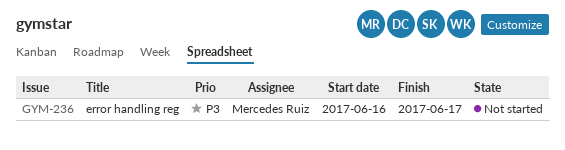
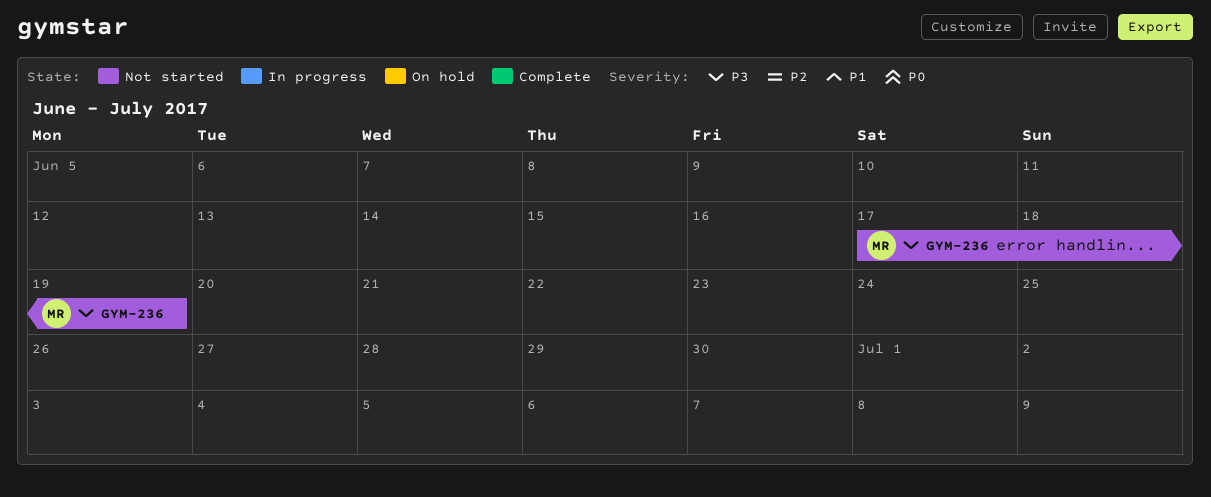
GYM-236, start: Jun 16 -> Jun 17
GYM-236, due: Jun 17 -> Jun 19

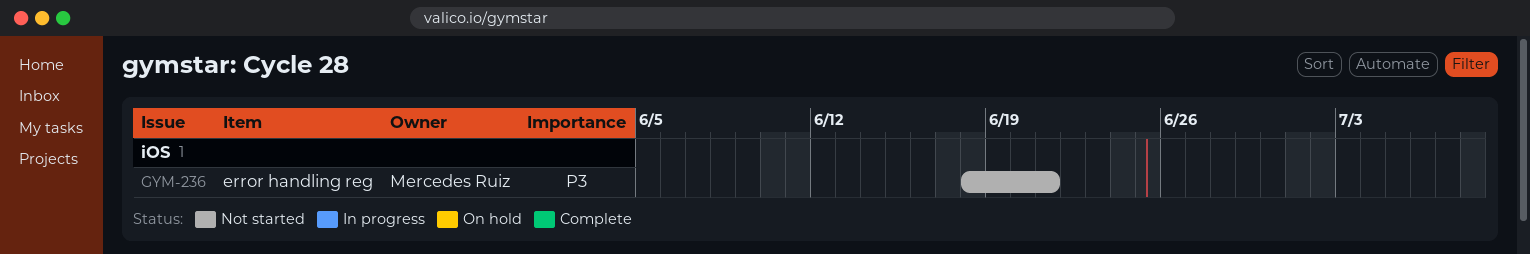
GYM-236, start: Jun 17 -> Jun 18
GYM-236, due: Jun 19 -> Jun 21

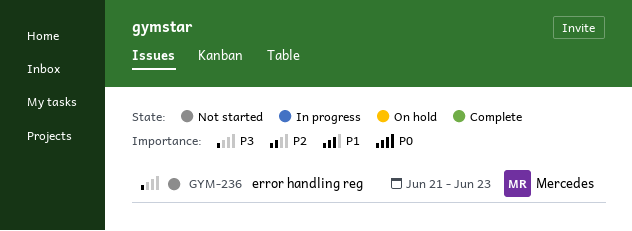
GYM-236, start: Jun 18 -> Jun 21
GYM-236, due: Jun 21 -> Jun 23

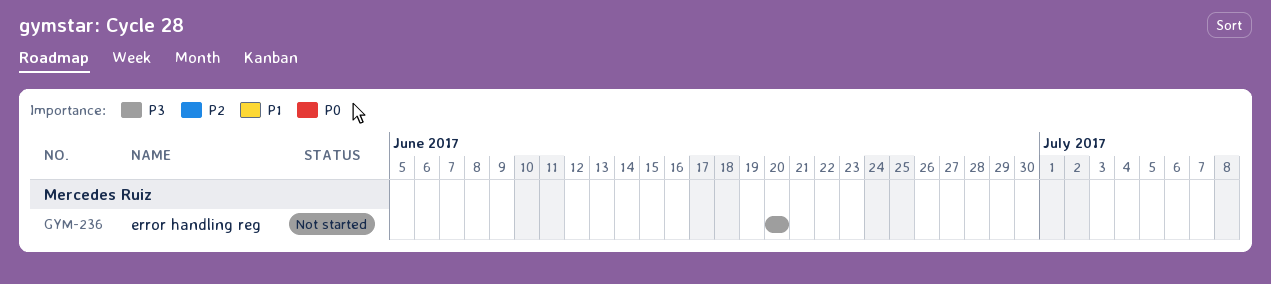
GYM-236, start: Jun 21 -> Jun 20
GYM-236, due: Jun 23 -> Jun 20

